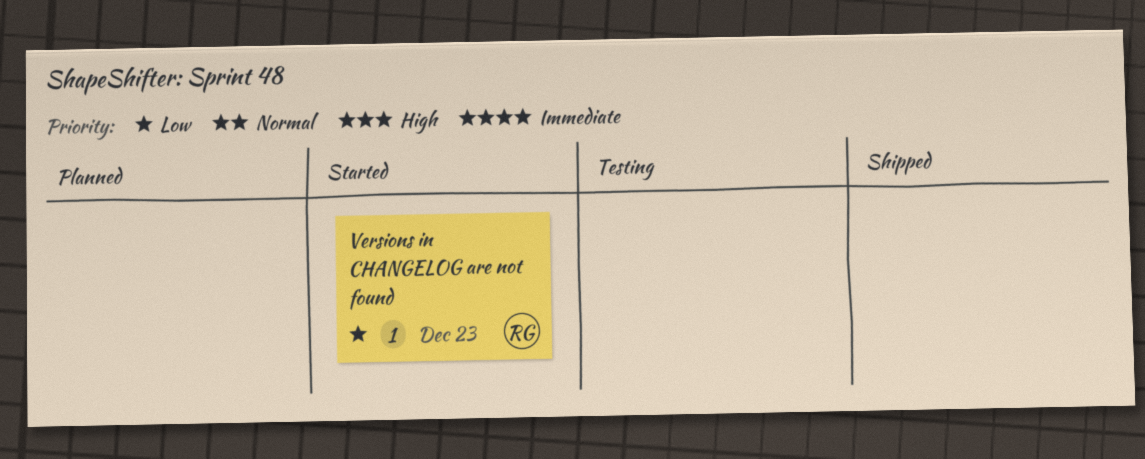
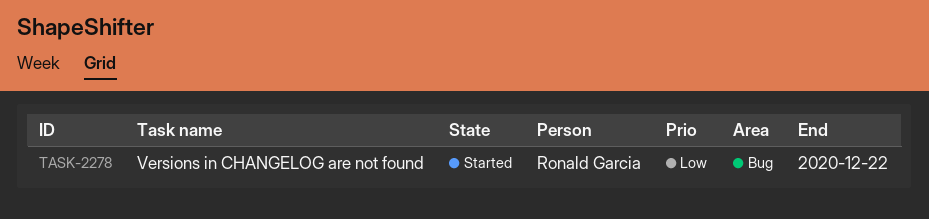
Versions in CHANGELOG are not found, due: Dec 23 -> Dec 22

